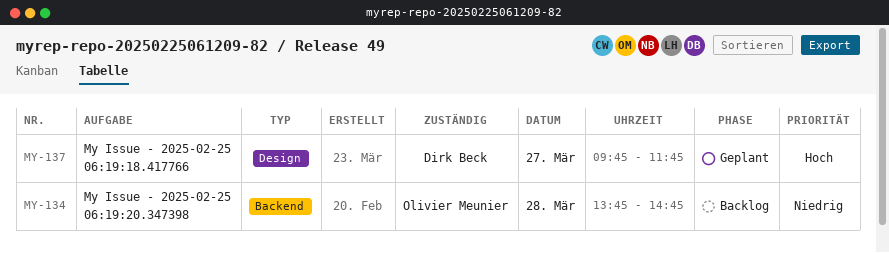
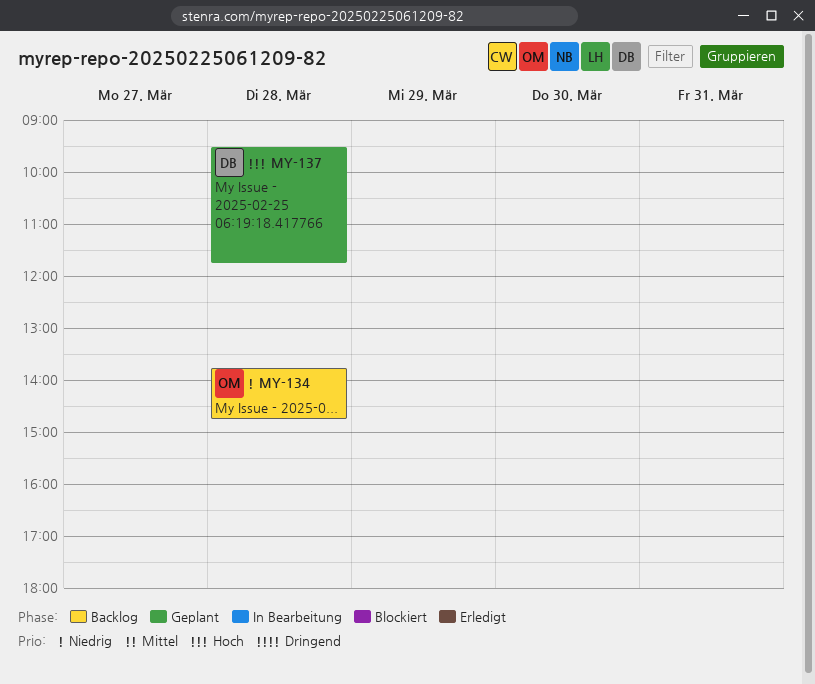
MY-137, day: Mar 27 -> Mar 28
MY-137, begins: 09:45 -> 09:30

